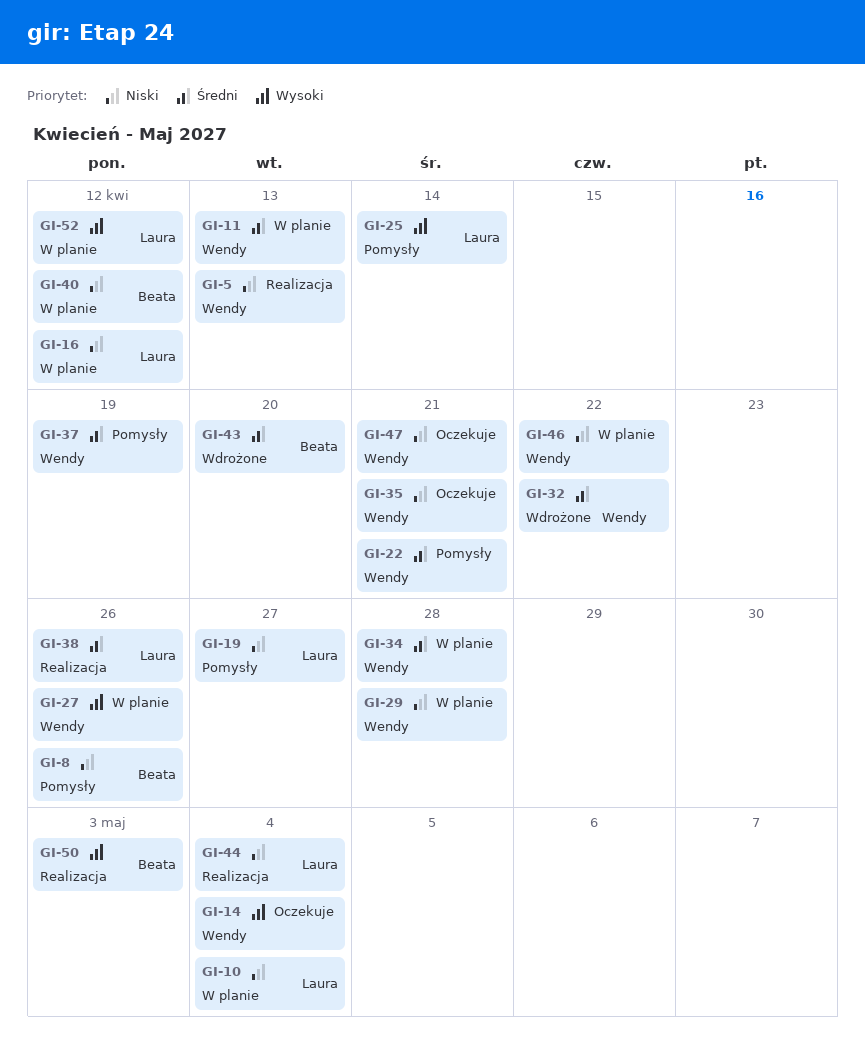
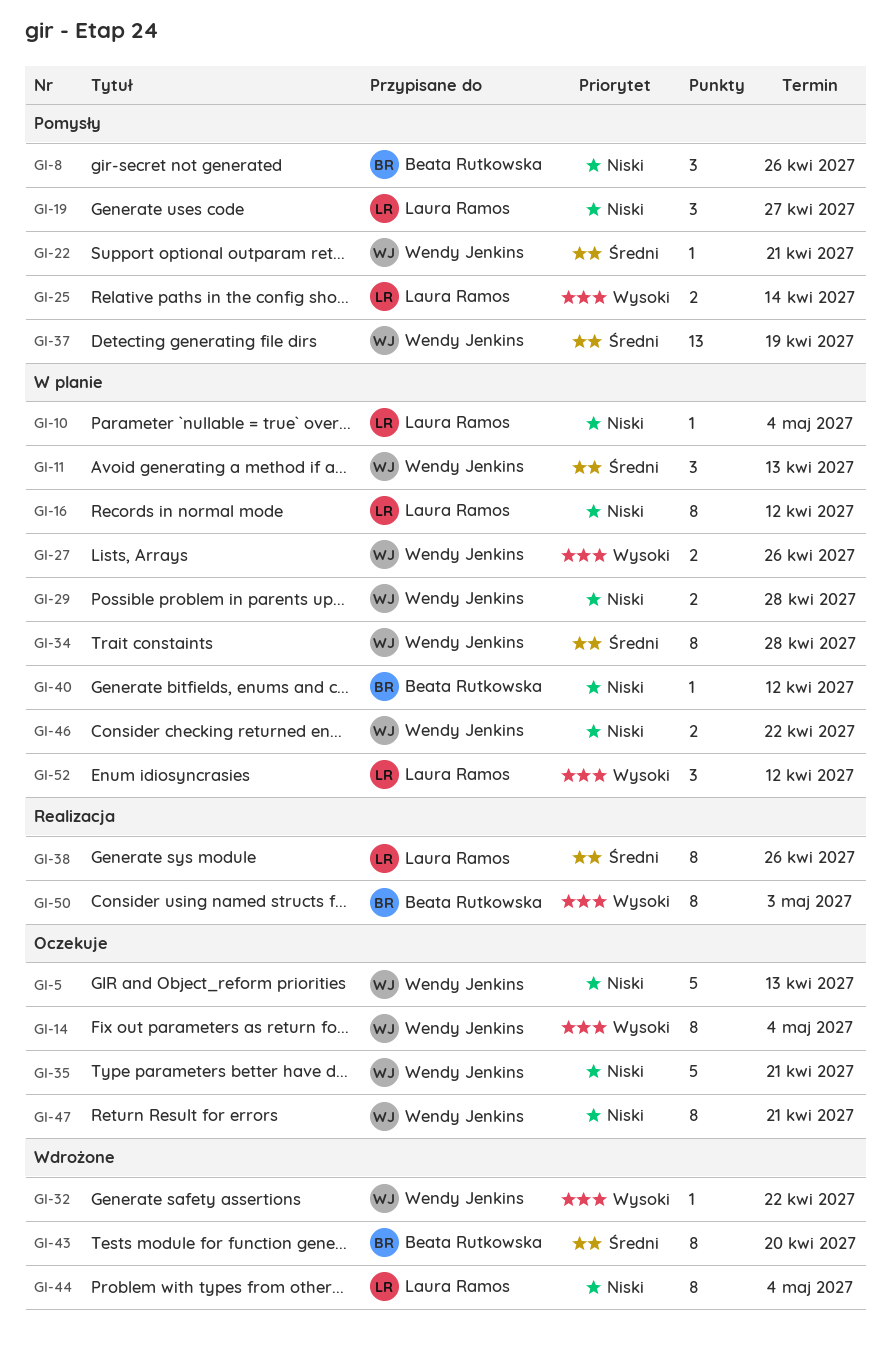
GI-5, status: Realizacja -> Oczekuje
GI-32, priority: Średni -> Wysoki
GI-44, status: Realizacja -> Wdrożone

